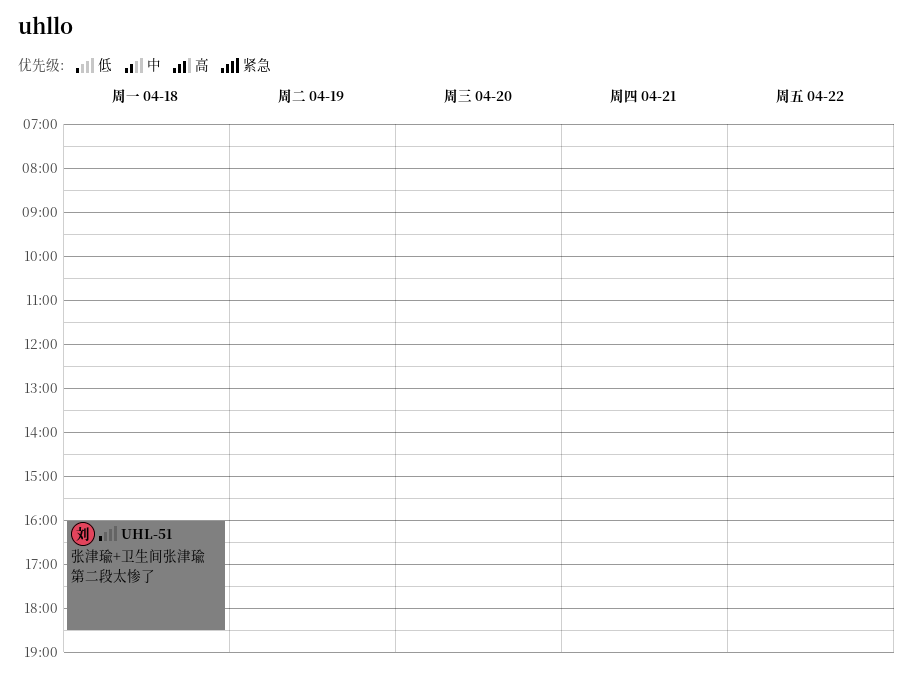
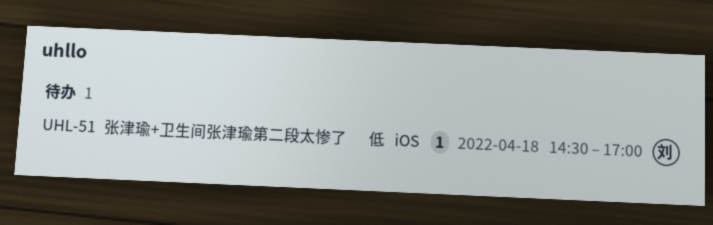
UHL-51, begins: 16:00 -> 14:30
UHL-51, ends: 18:30 -> 17:00

